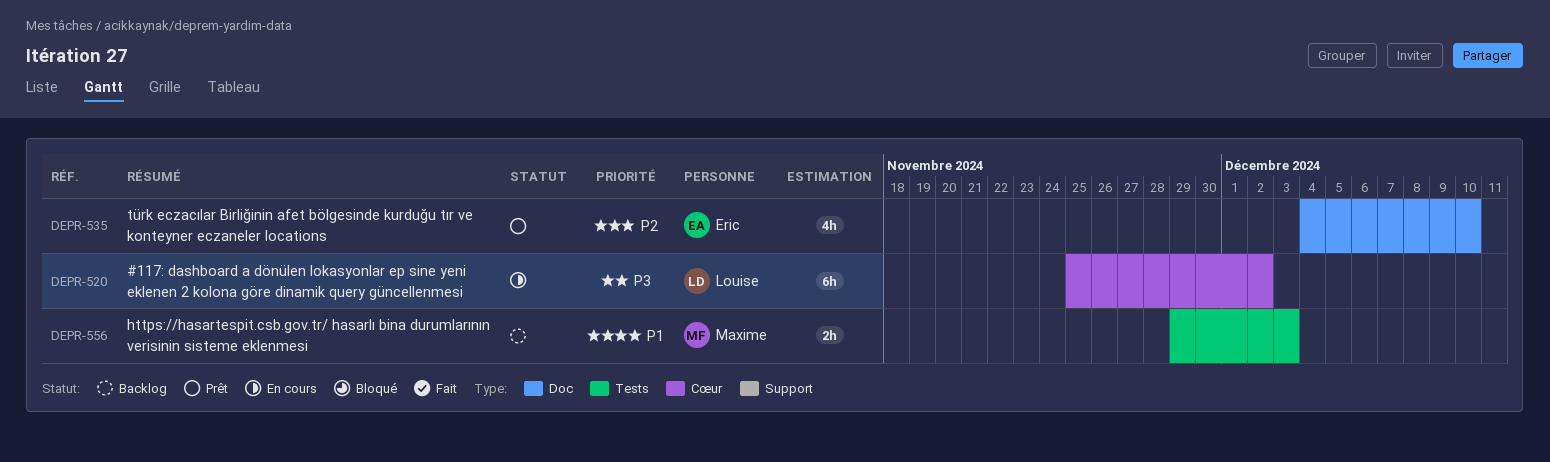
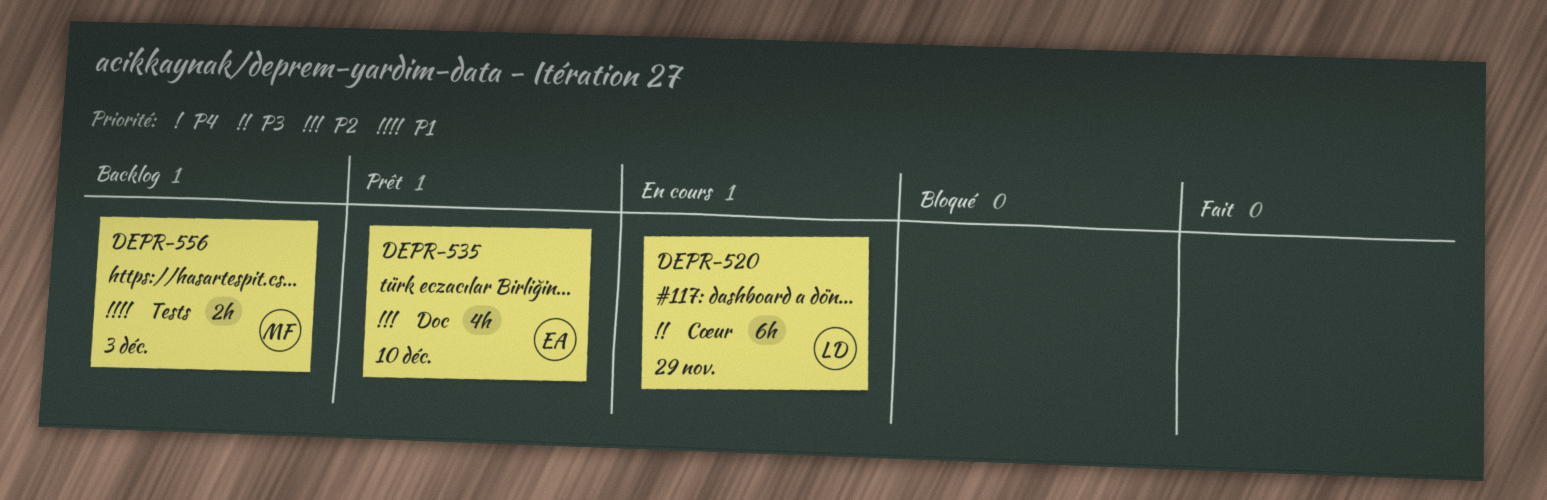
DEPR-520, due: Dec 2 -> Nov 29

